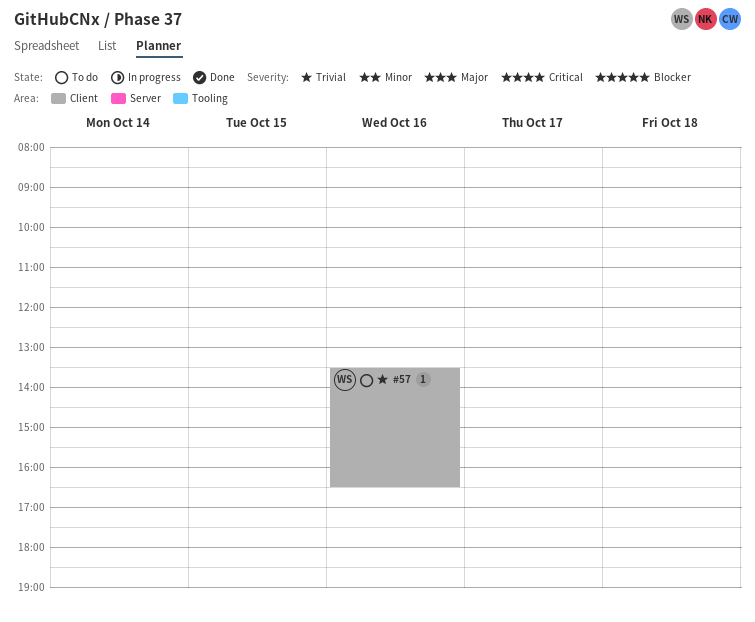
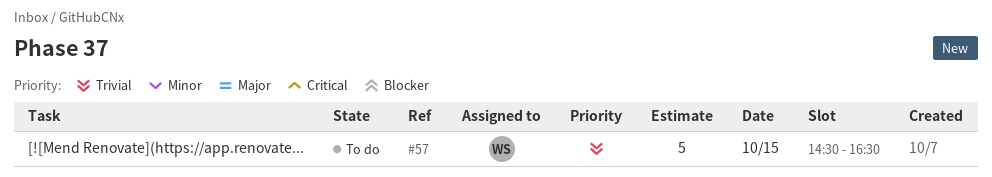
#57, estimate: 1 -> 5
#57, day: Oct 16 -> Oct 15
#57, begins: 13:30 -> 14:30

